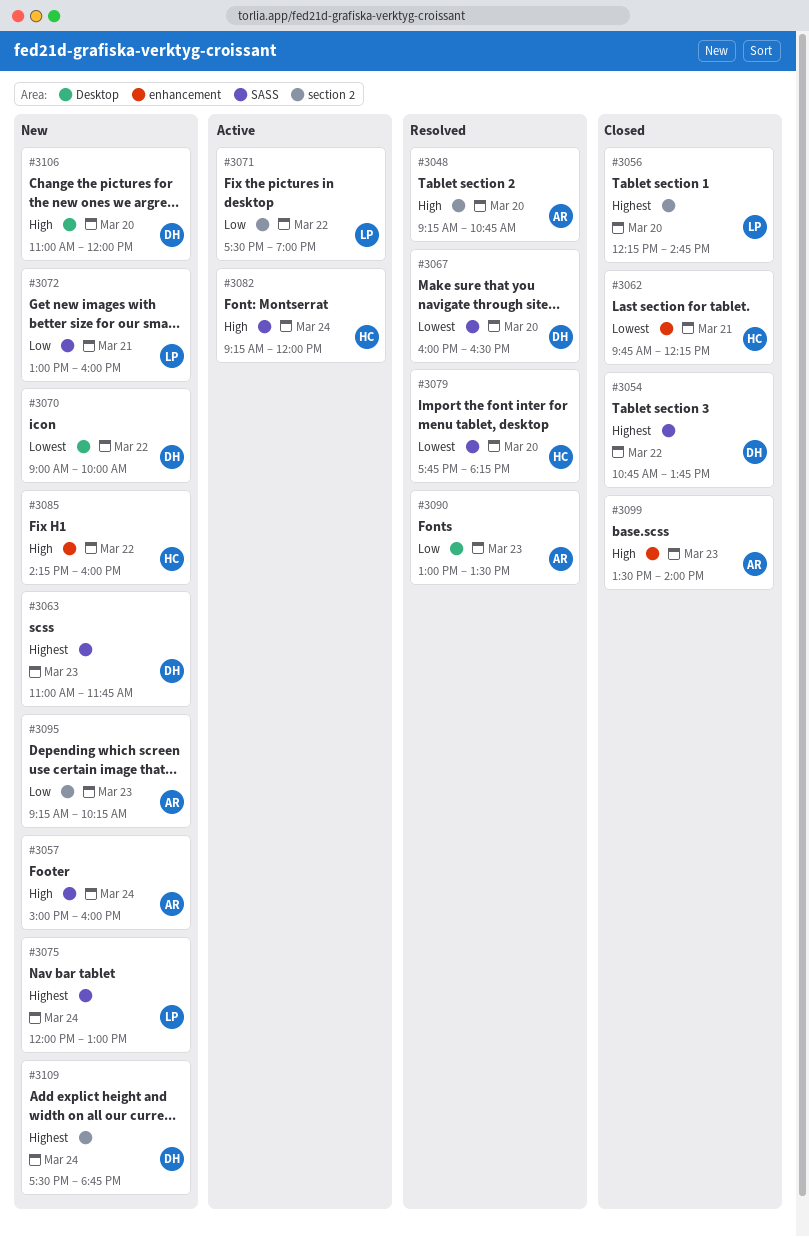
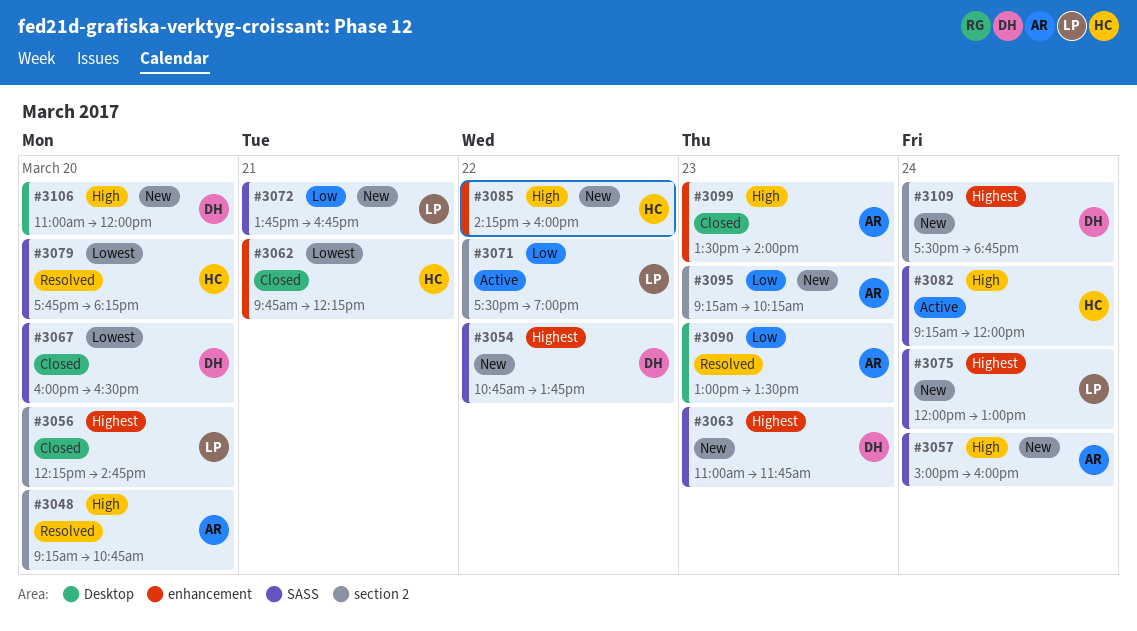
#3054, status: Closed -> New
#3067, status: Resolved -> Closed
#3070: present -> none
#3072, begins: 13:00 -> 13:45
#3072, ends: 16:00 -> 16:45

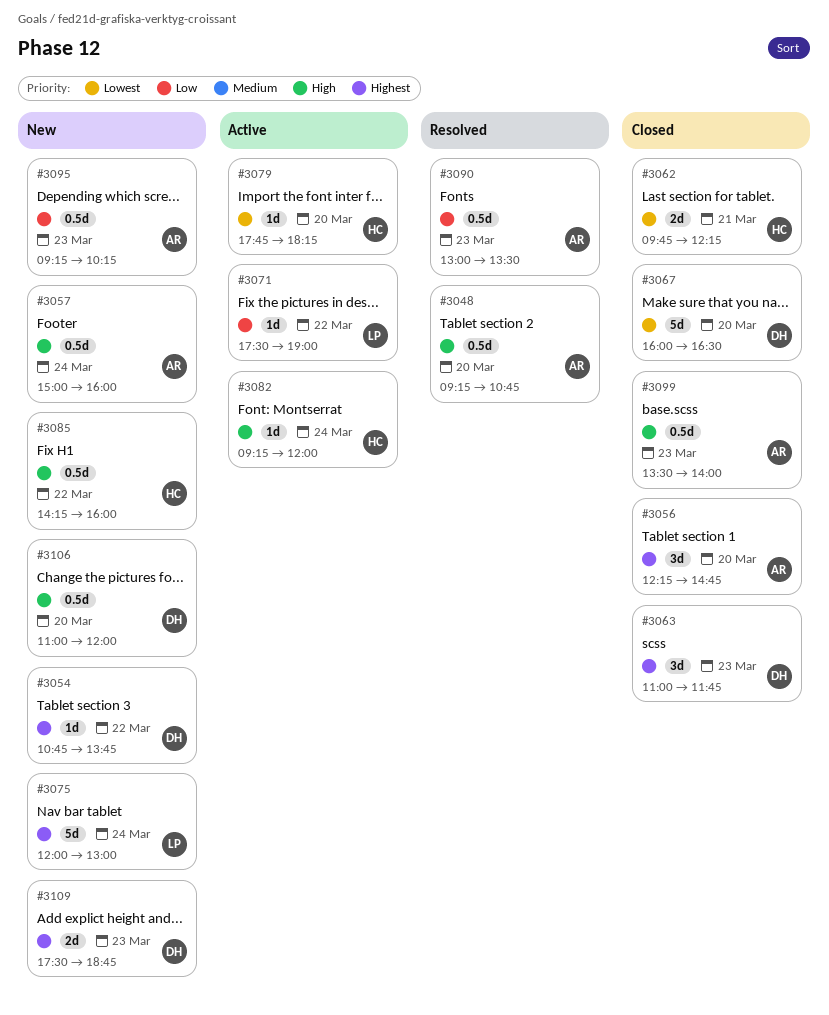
#3056, owner: LP -> AR
#3063, status: New -> Closed
#3072: present -> none
#3079, status: Resolved -> Active
#3109, day: Mar 24 -> Mar 23

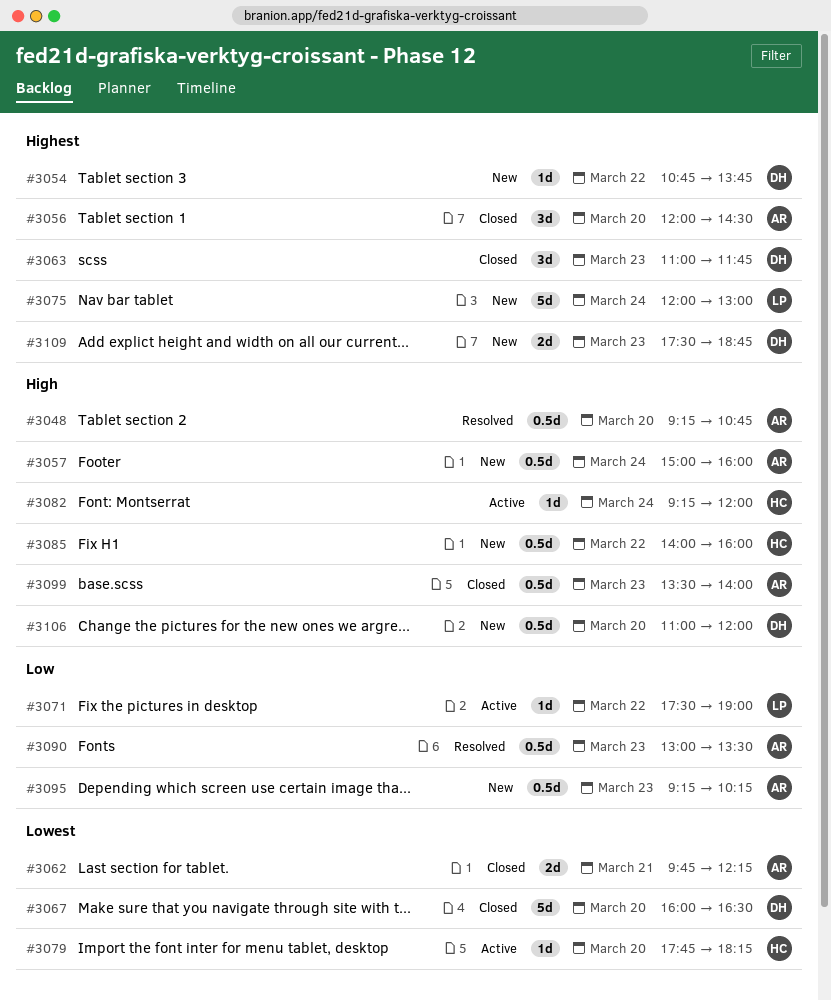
#3056, begins: 12:15 -> 12:00
#3056, ends: 14:45 -> 14:30
#3062, owner: HC -> AR
#3085, begins: 14:15 -> 14:00

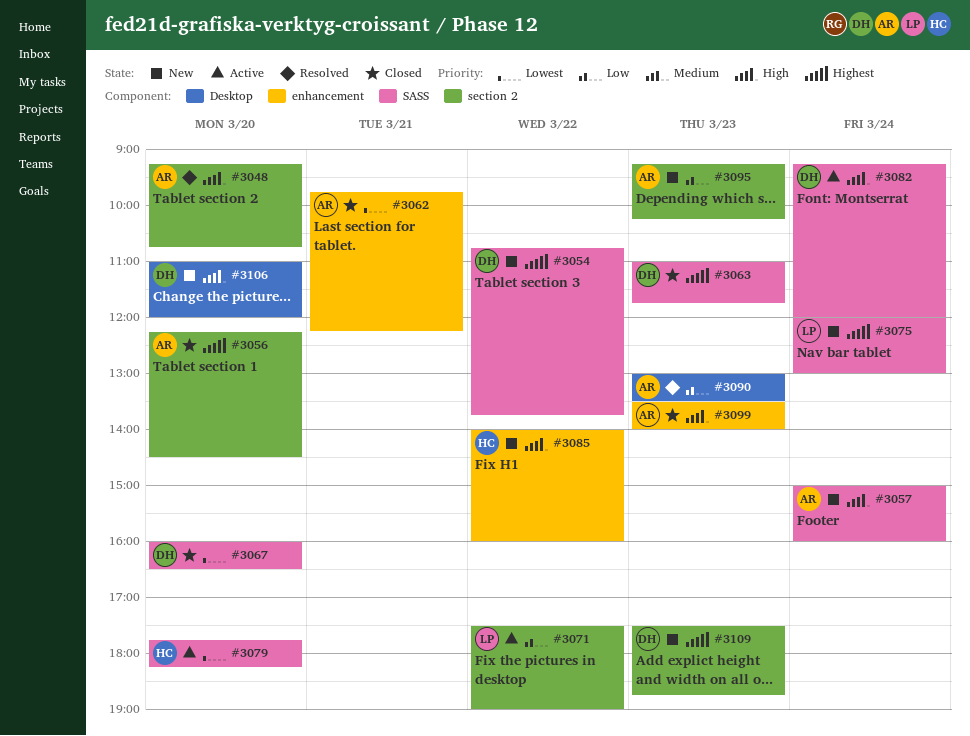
#3056, begins: 12:00 -> 12:15
#3082, owner: HC -> DH

